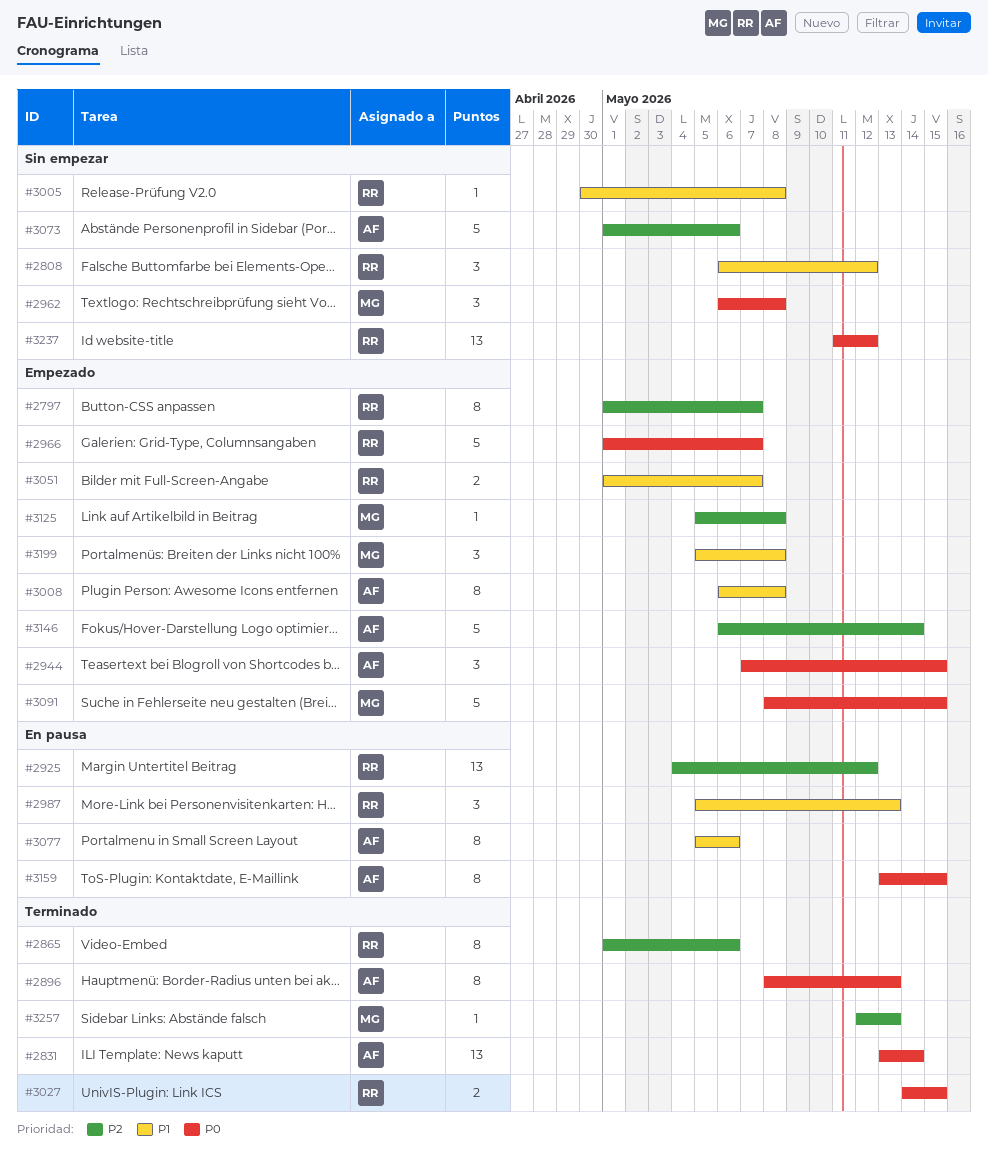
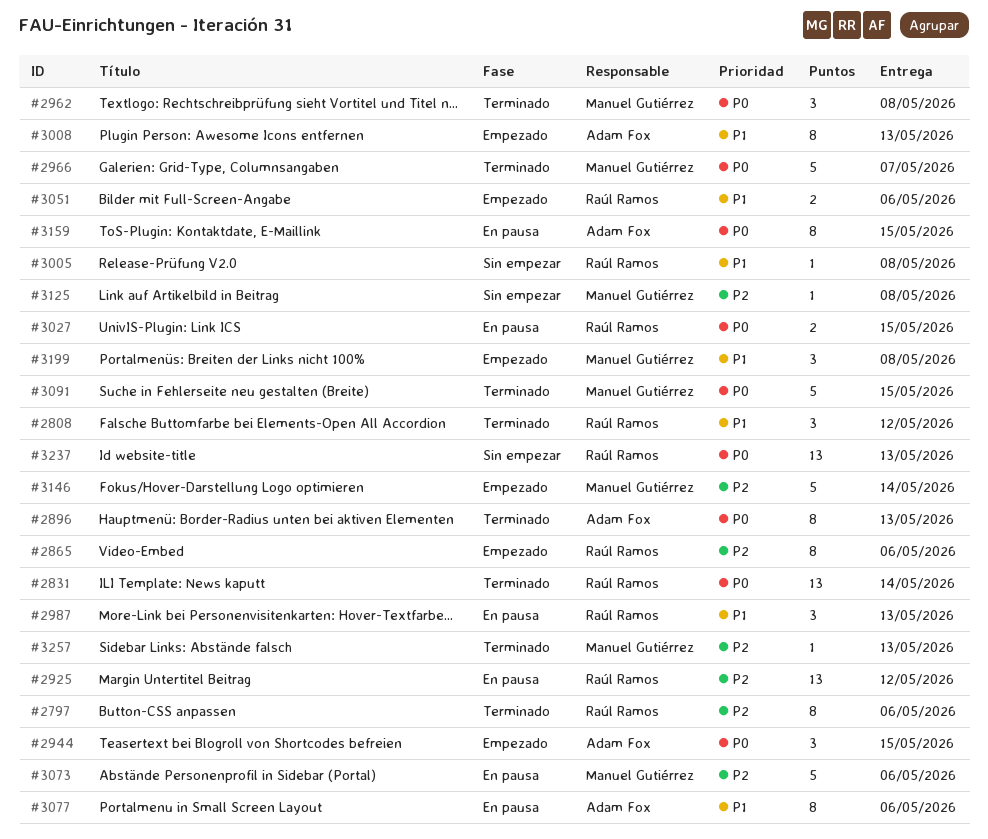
#2797, status: Empezado -> Terminado
#2797, due: May 7 -> May 6
#2808, status: Sin empezar -> Terminado
#2831, owner: Adam Fox -> Raúl Ramos
#2865, status: Terminado -> Empezado
#2962, status: Sin empezar -> Terminado
#2966, status: Empezado -> Terminado
#2966, owner: Raúl Ramos -> Manuel Gutiérrez
#3008, due: May 8 -> May 13
#3027, status: Terminado -> En pausa
#3051, due: May 7 -> May 6
#3073, status: Sin empezar -> En pausa
#3073, owner: Adam Fox -> Manuel Gutiérrez
#3091, status: Empezado -> Terminado
#3125, status: Empezado -> Sin empezar
#3146, owner: Adam Fox -> Manuel Gutiérrez
#3237, due: May 12 -> May 13

